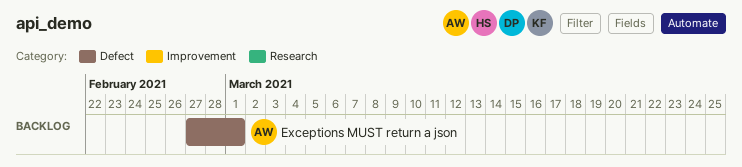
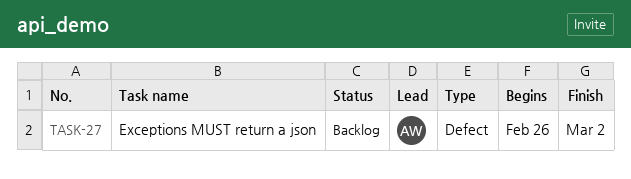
Exceptions MUST return a json, start: Feb 27 -> Feb 26
Exceptions MUST return a json, due: Mar 1 -> Mar 2

